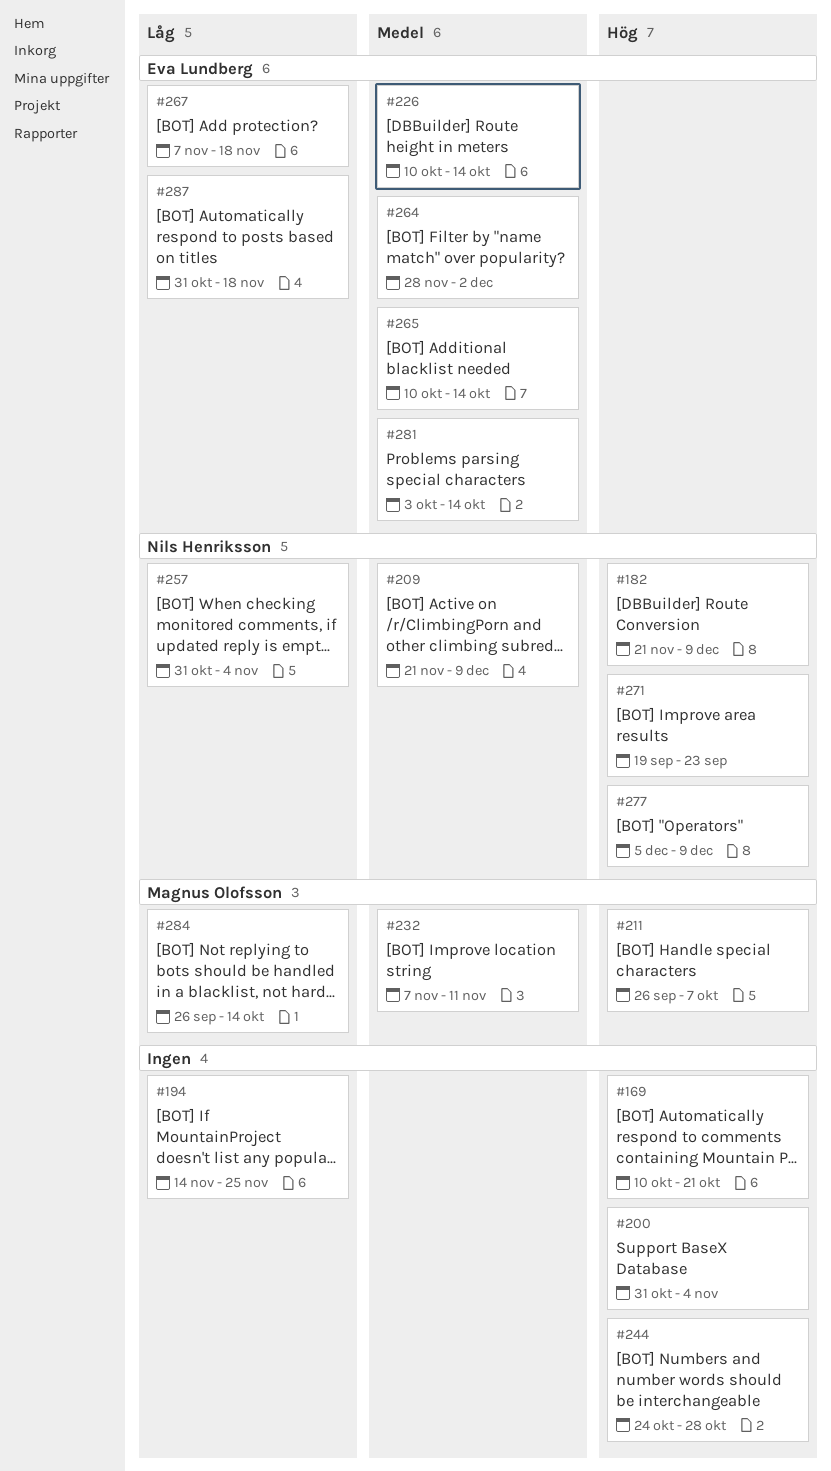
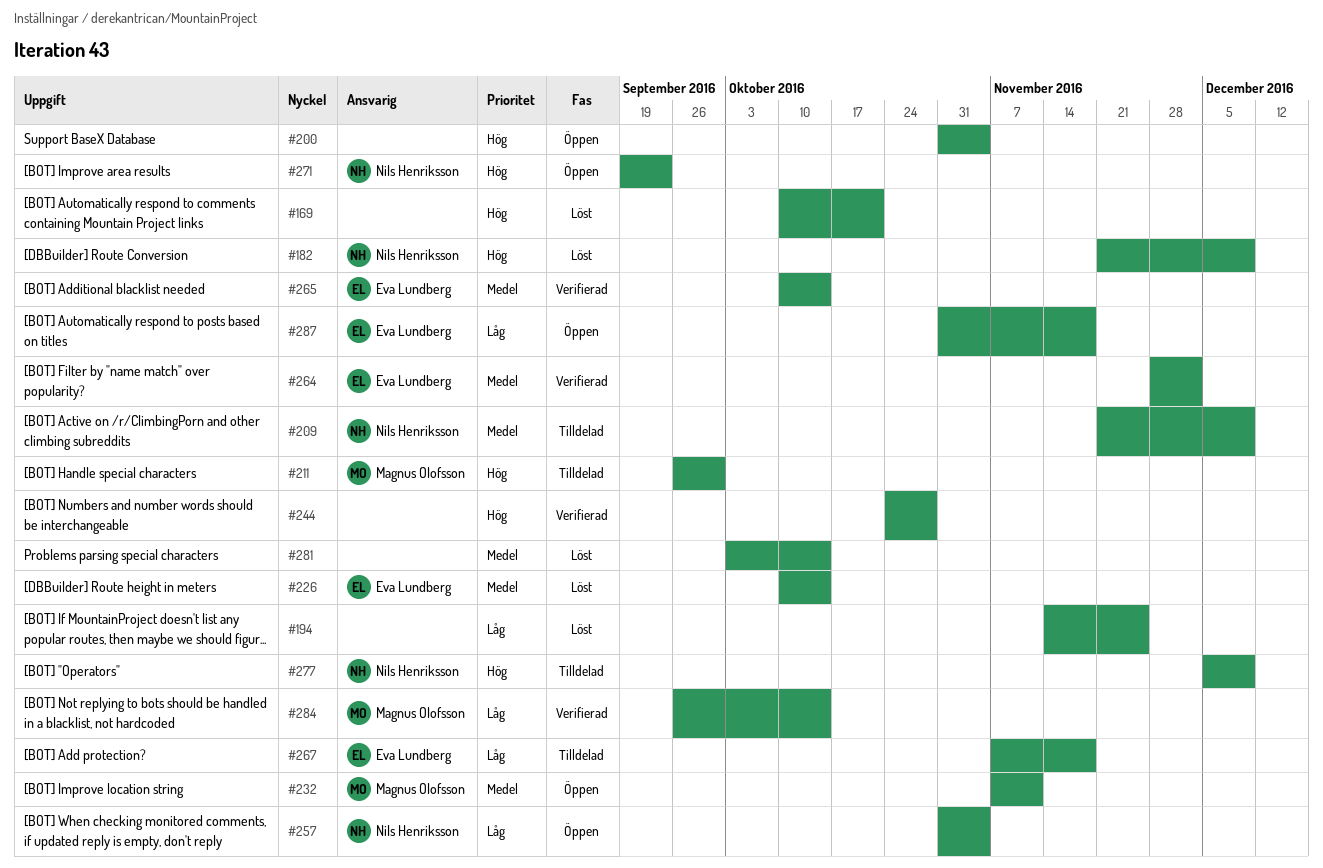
#211, due: Oct 7 -> Sep 30
#281, owner: Eva Lundberg -> none

